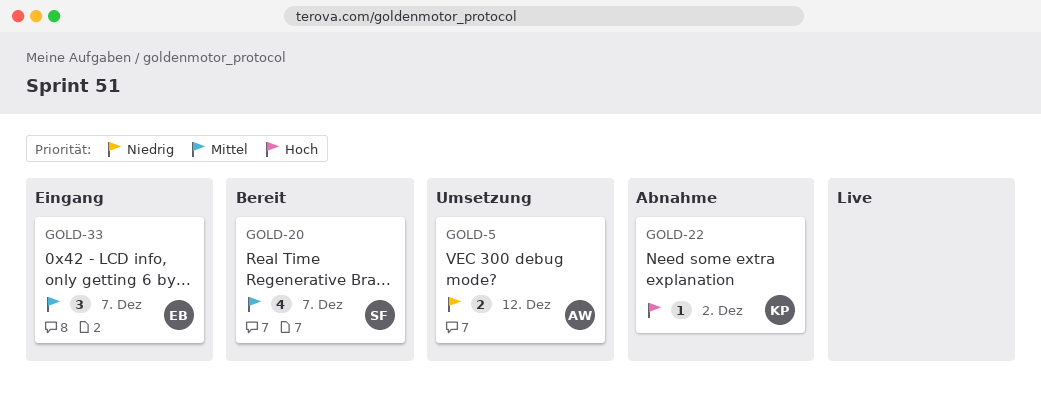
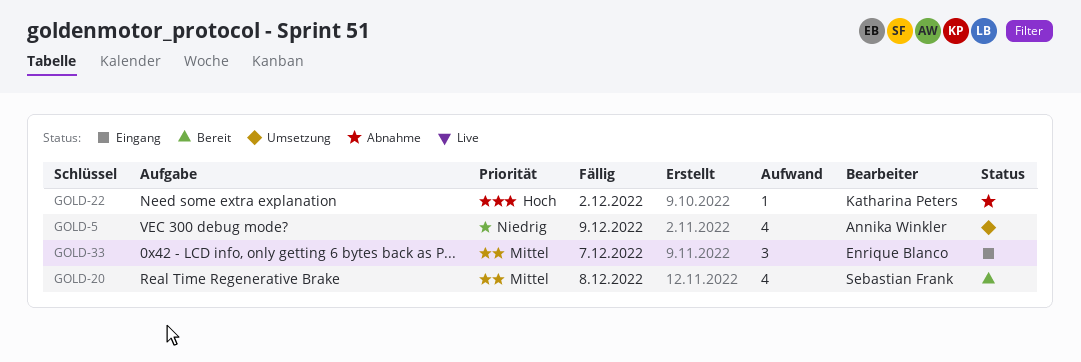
GOLD-5, estimate: 2 -> 4
GOLD-5, due: Dec 12 -> Dec 9
GOLD-20, due: Dec 7 -> Dec 8

